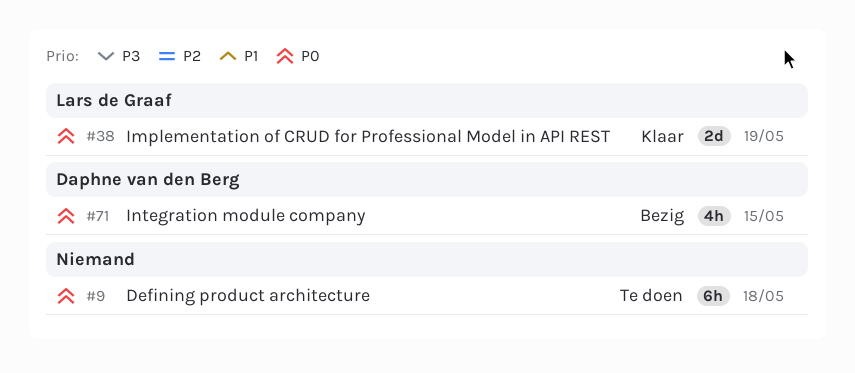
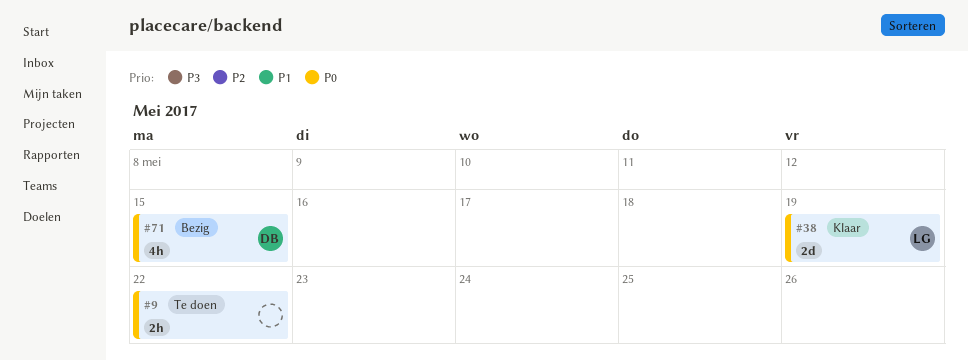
#9, estimate: 6h -> 2h
#9, due: May 18 -> May 22

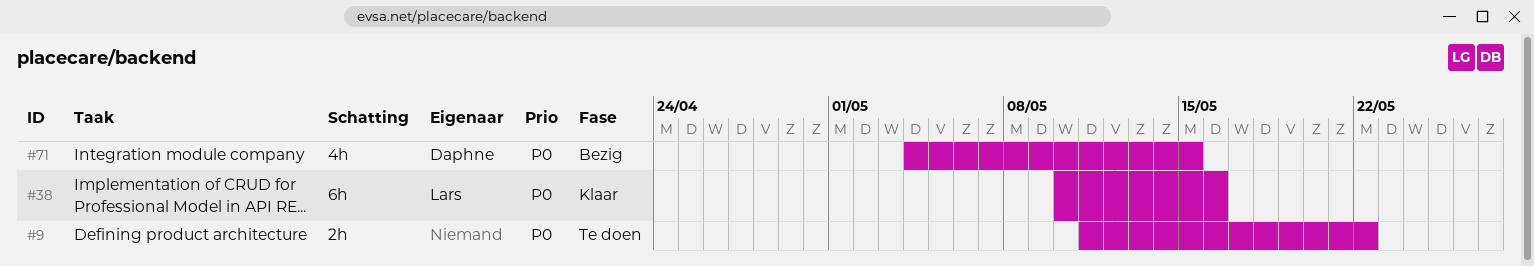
#38, estimate: 2d -> 6h
#38, due: May 19 -> May 16

